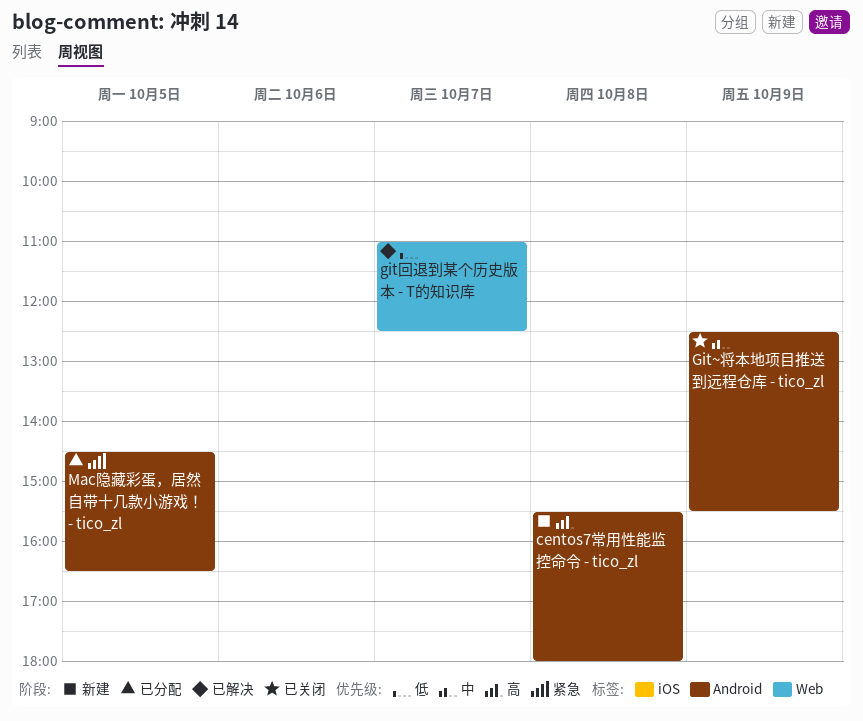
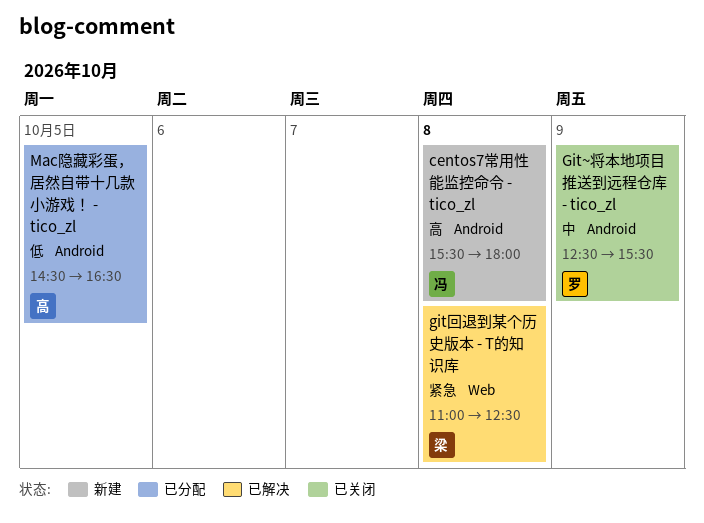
git回退到某个历史版本 - T的知识库, priority: 低 -> 紧急
git回退到某个历史版本 - T的知识库, day: Oct 7 -> Oct 8
Mac隐藏彩蛋，居然自带十几款小游戏！ - tico_zl, priority: 紧急 -> 低

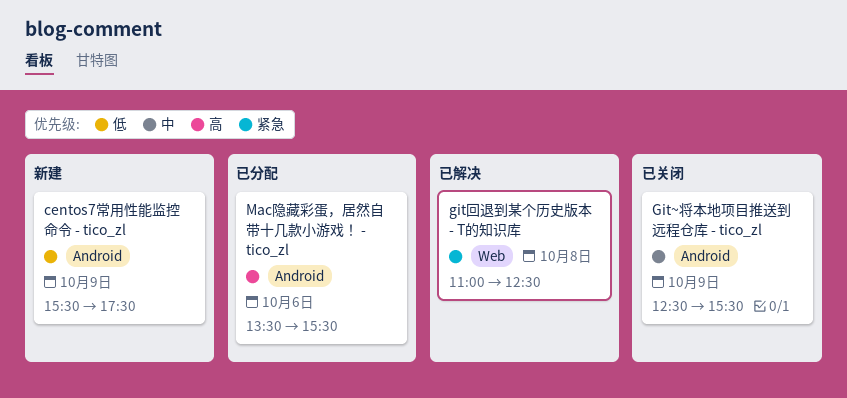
centos7常用性能监控命令 - tico_zl, priority: 高 -> 低
centos7常用性能监控命令 - tico_zl, day: Oct 8 -> Oct 9
centos7常用性能监控命令 - tico_zl, ends: 18:00 -> 17:30
Mac隐藏彩蛋，居然自带十几款小游戏！ - tico_zl, priority: 低 -> 高
Mac隐藏彩蛋，居然自带十几款小游戏！ - tico_zl, day: Oct 5 -> Oct 6
Mac隐藏彩蛋，居然自带十几款小游戏！ - tico_zl, begins: 14:30 -> 13:30
Mac隐藏彩蛋，居然自带十几款小游戏！ - tico_zl, ends: 16:30 -> 15:30

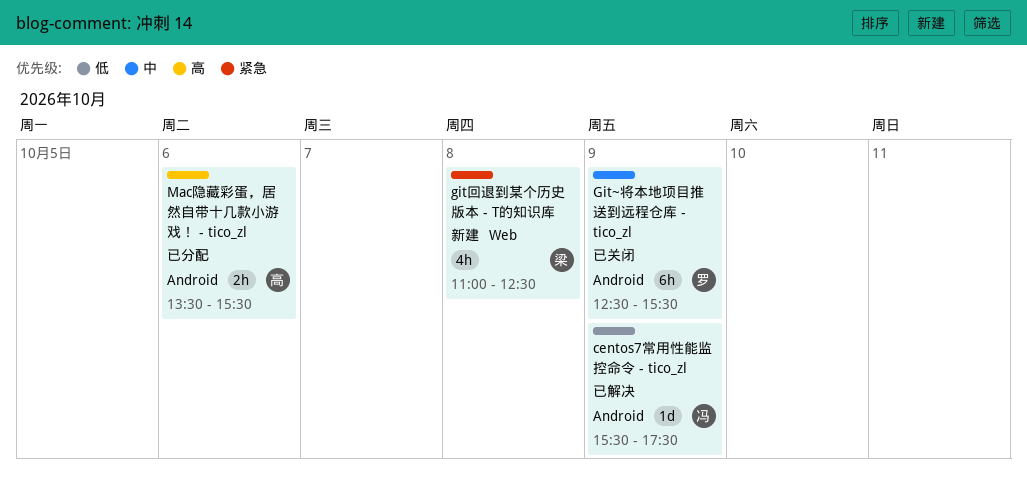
centos7常用性能监控命令 - tico_zl, status: 新建 -> 已解决
git回退到某个历史版本 - T的知识库, status: 已解决 -> 新建

